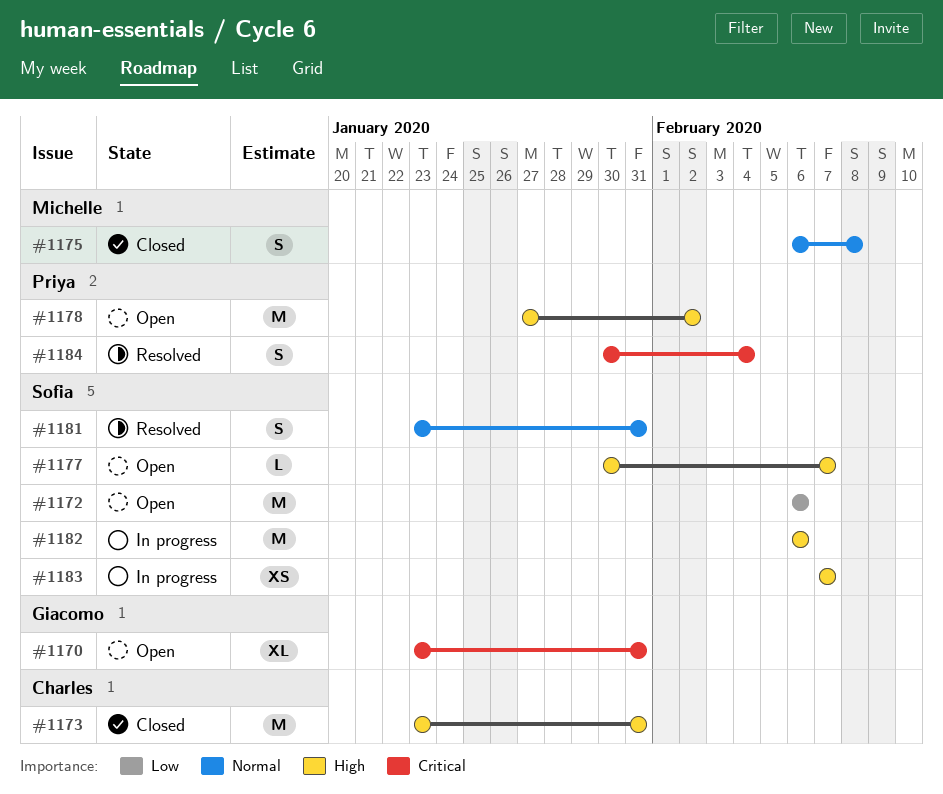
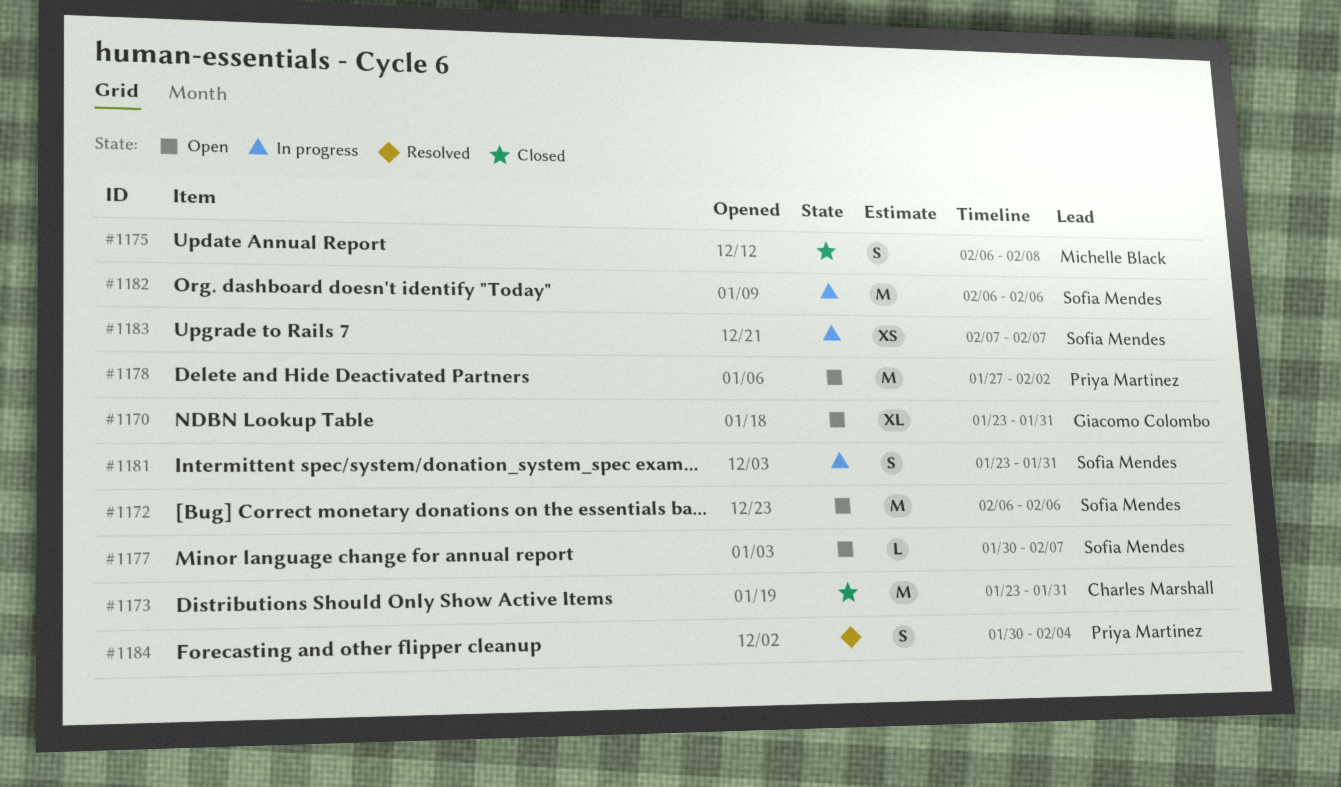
#1181, status: Resolved -> In progress

